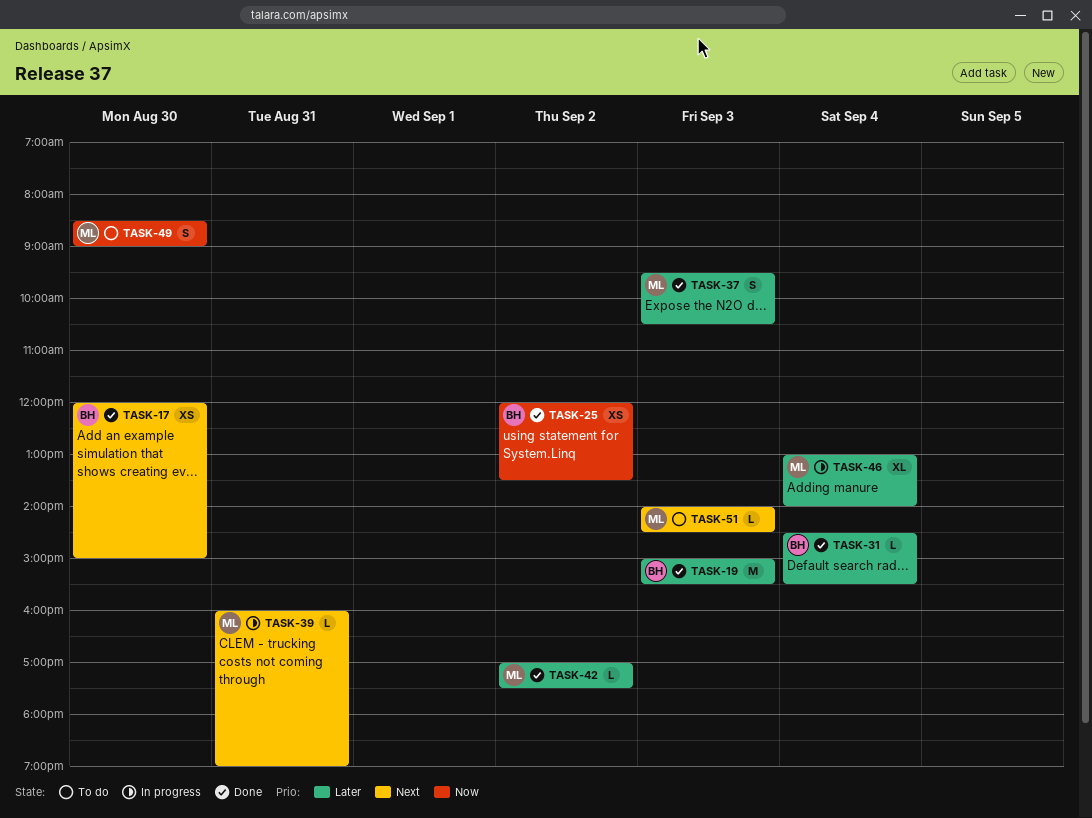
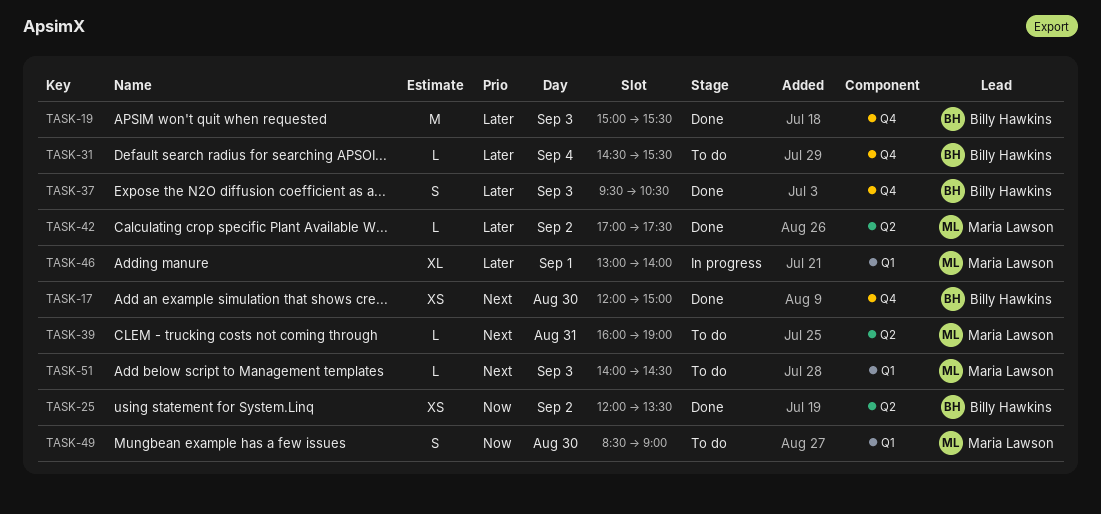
TASK-31, status: Done -> To do
TASK-37, owner: Maria Lawson -> Billy Hawkins
TASK-39, status: In progress -> To do
TASK-46, day: Sep 4 -> Sep 1

